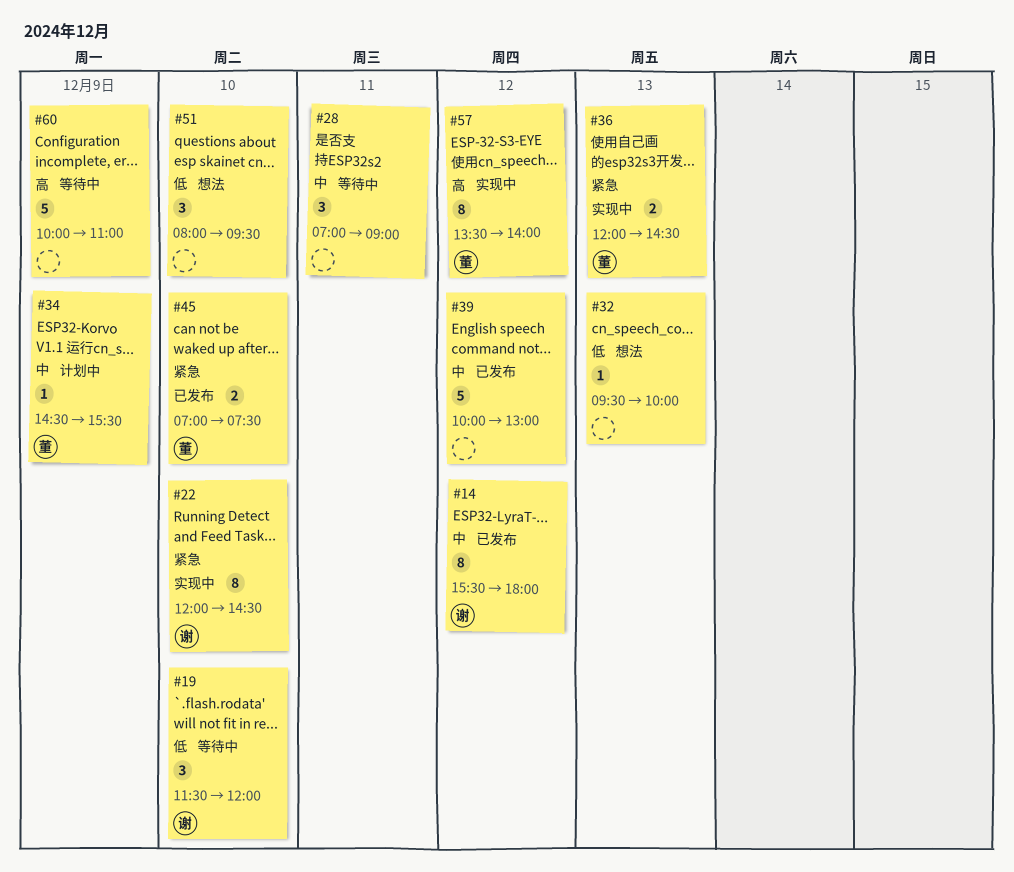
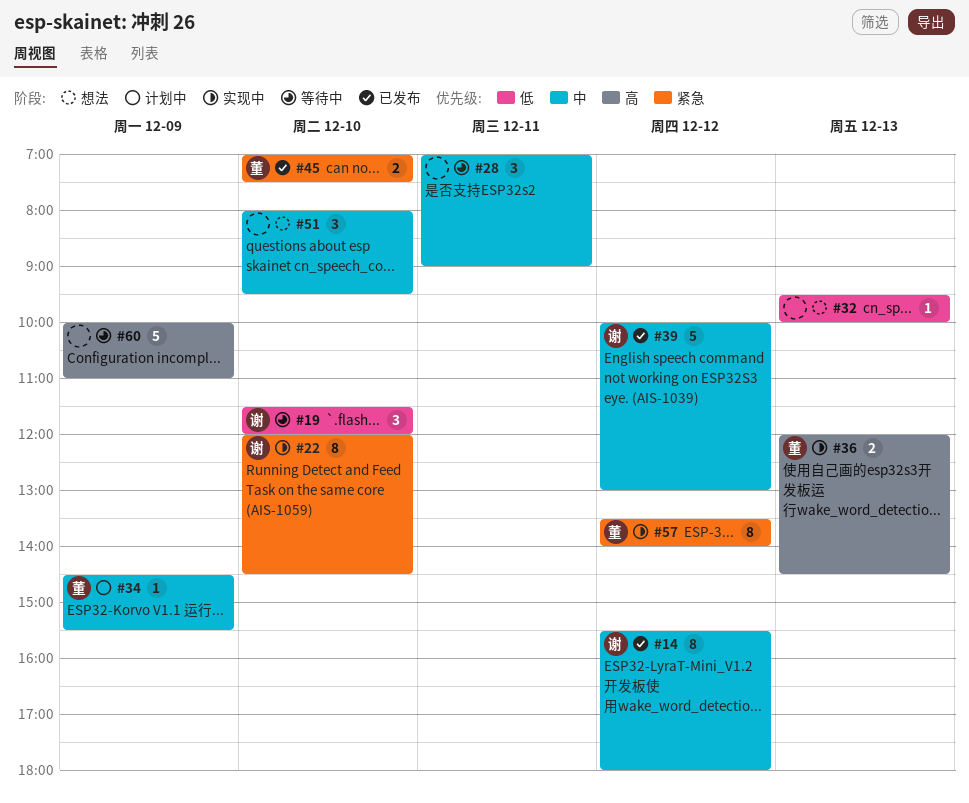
#36, priority: 紧急 -> 高
#39, owner: none -> 谢
#51, priority: 低 -> 中
#57, priority: 高 -> 紧急

